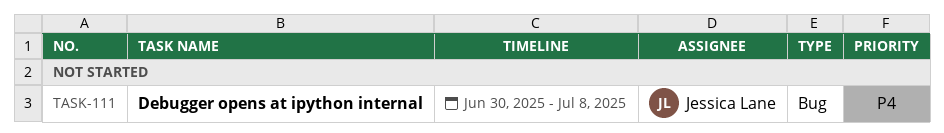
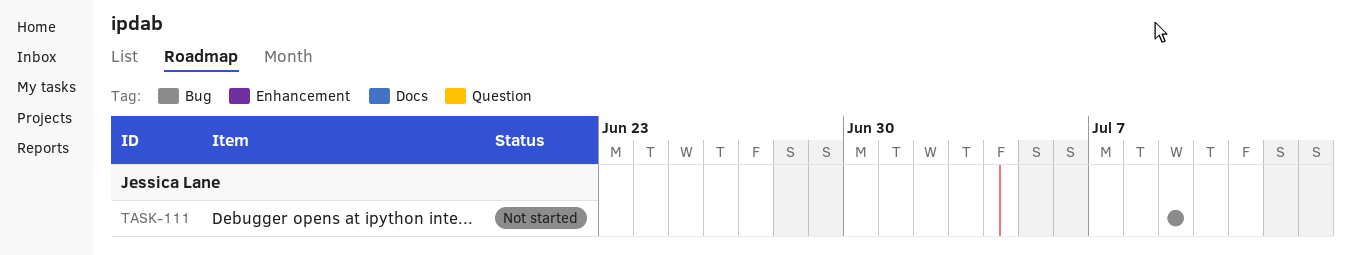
TASK-111, start: Jun 30 -> Jul 9
TASK-111, due: Jul 8 -> Jul 9

